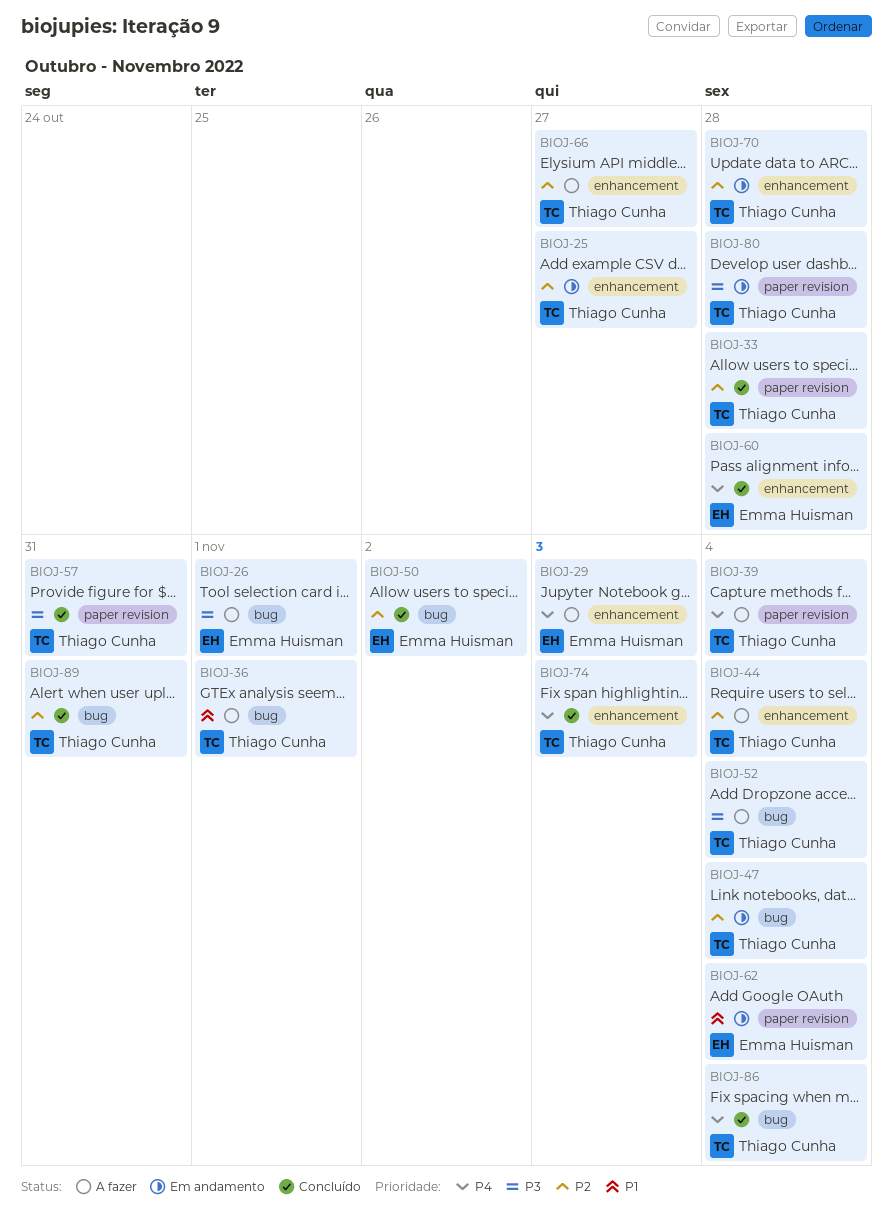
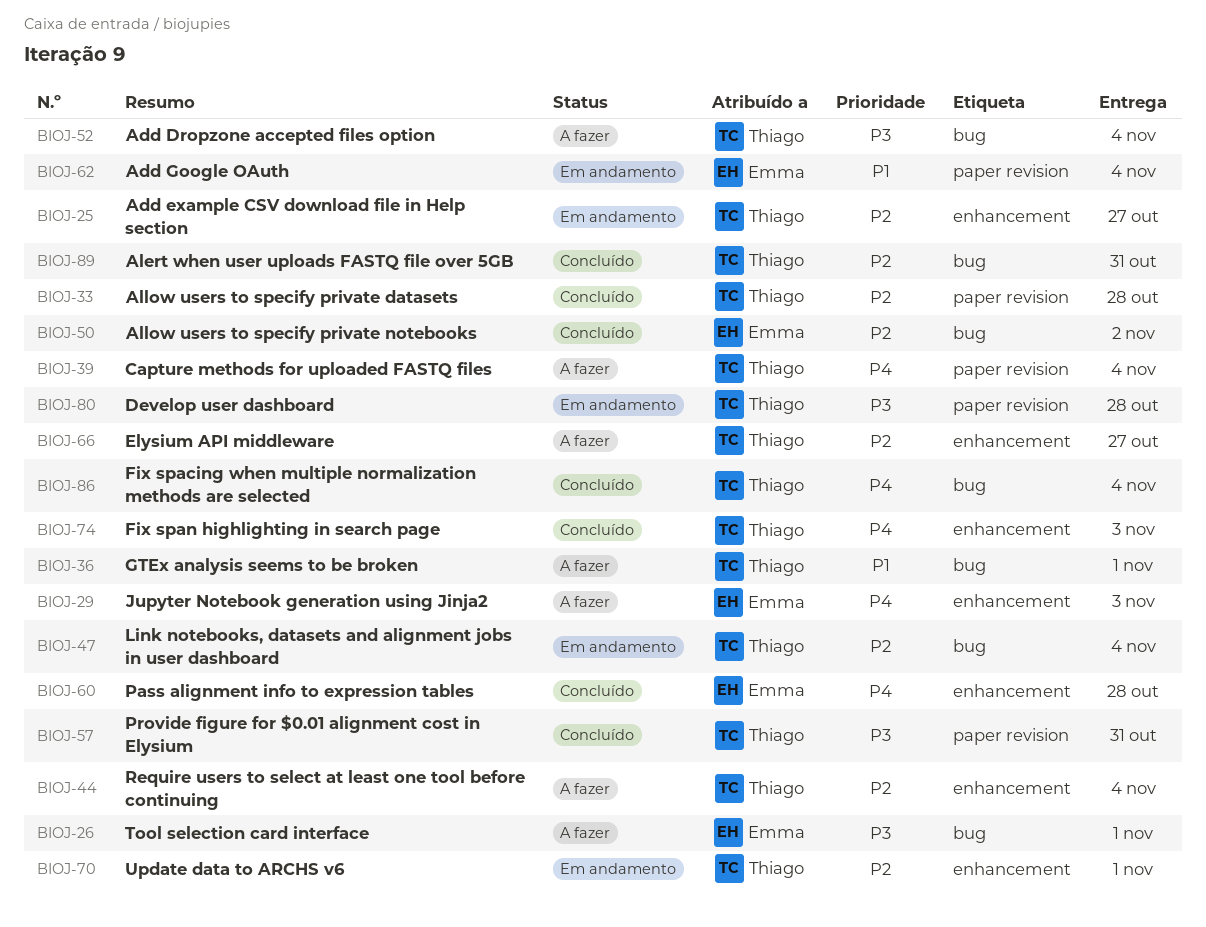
BIOJ-70, due: Oct 28 -> Nov 1

